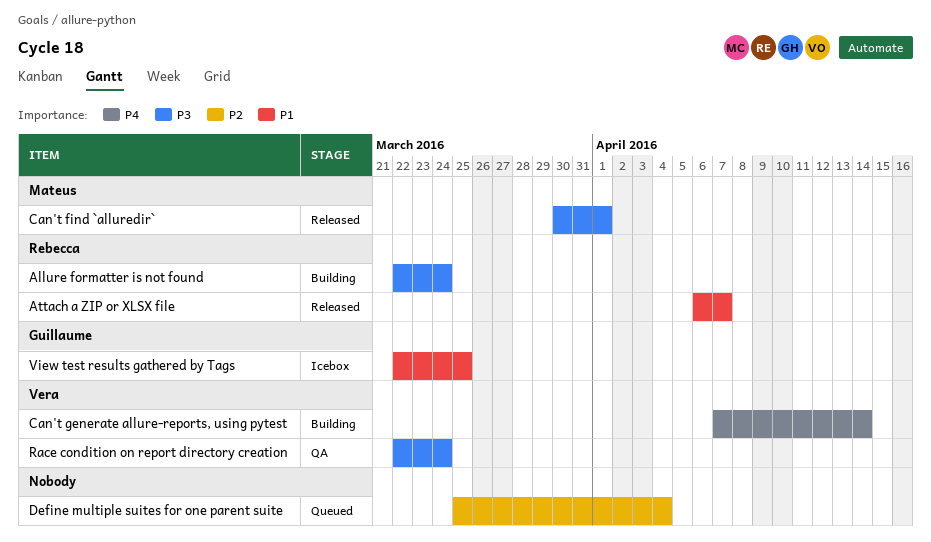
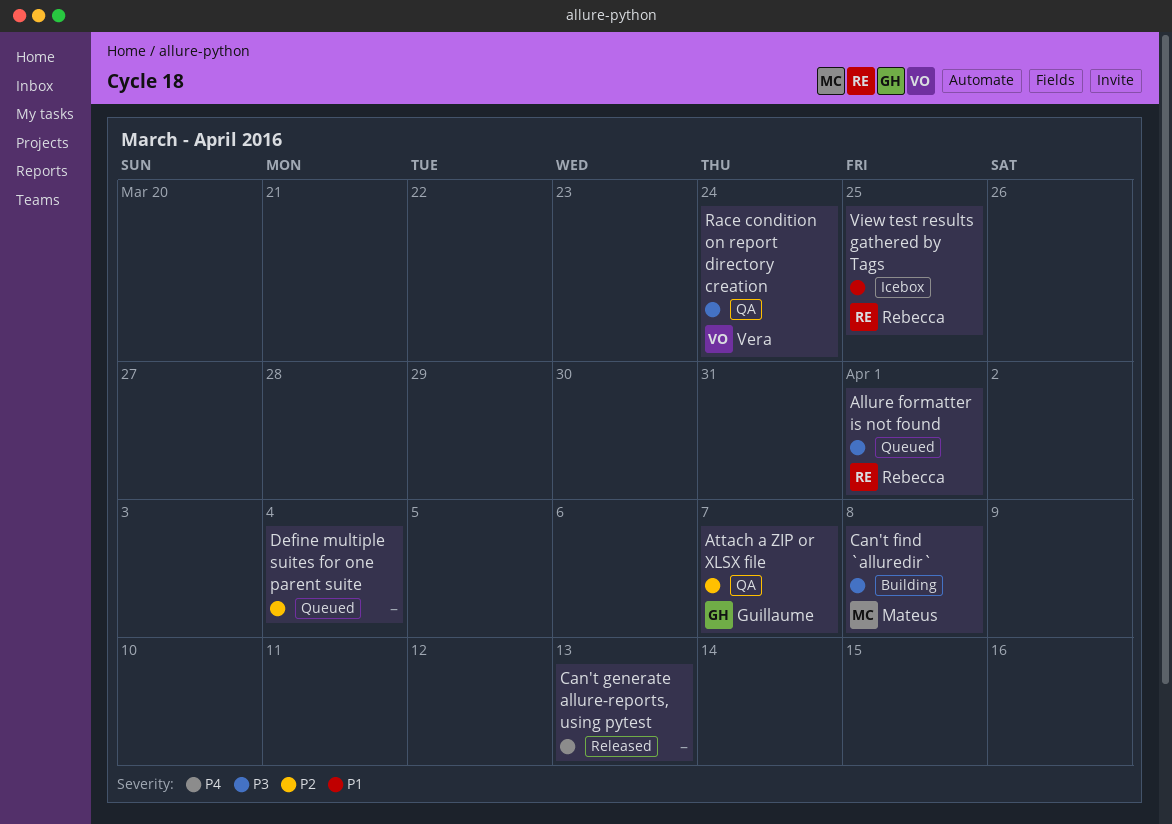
Allure formatter is not found, status: Building -> Queued
Allure formatter is not found, due: Mar 24 -> Apr 1
Attach a ZIP or XLSX file, status: Released -> QA
Attach a ZIP or XLSX file, owner: Rebecca -> Guillaume
Attach a ZIP or XLSX file, priority: P1 -> P2
Can't find `alluredir`, status: Released -> Building
Can't find `alluredir`, due: Apr 1 -> Apr 8
Can't generate allure-reports, using pytest, status: Building -> Released
Can't generate allure-reports, using pytest, owner: Vera -> none
Can't generate allure-reports, using pytest, due: Apr 14 -> Apr 13
View test results gathered by Tags, owner: Guillaume -> Rebecca

